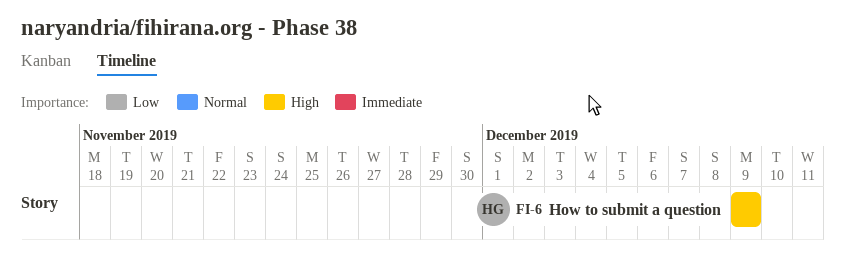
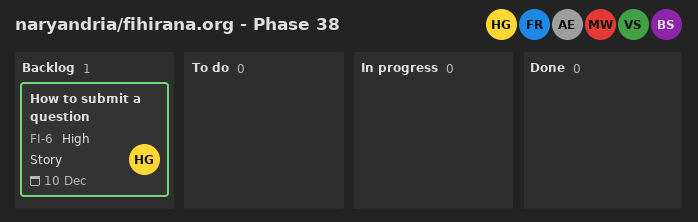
FI-6, due: Dec 9 -> Dec 10

